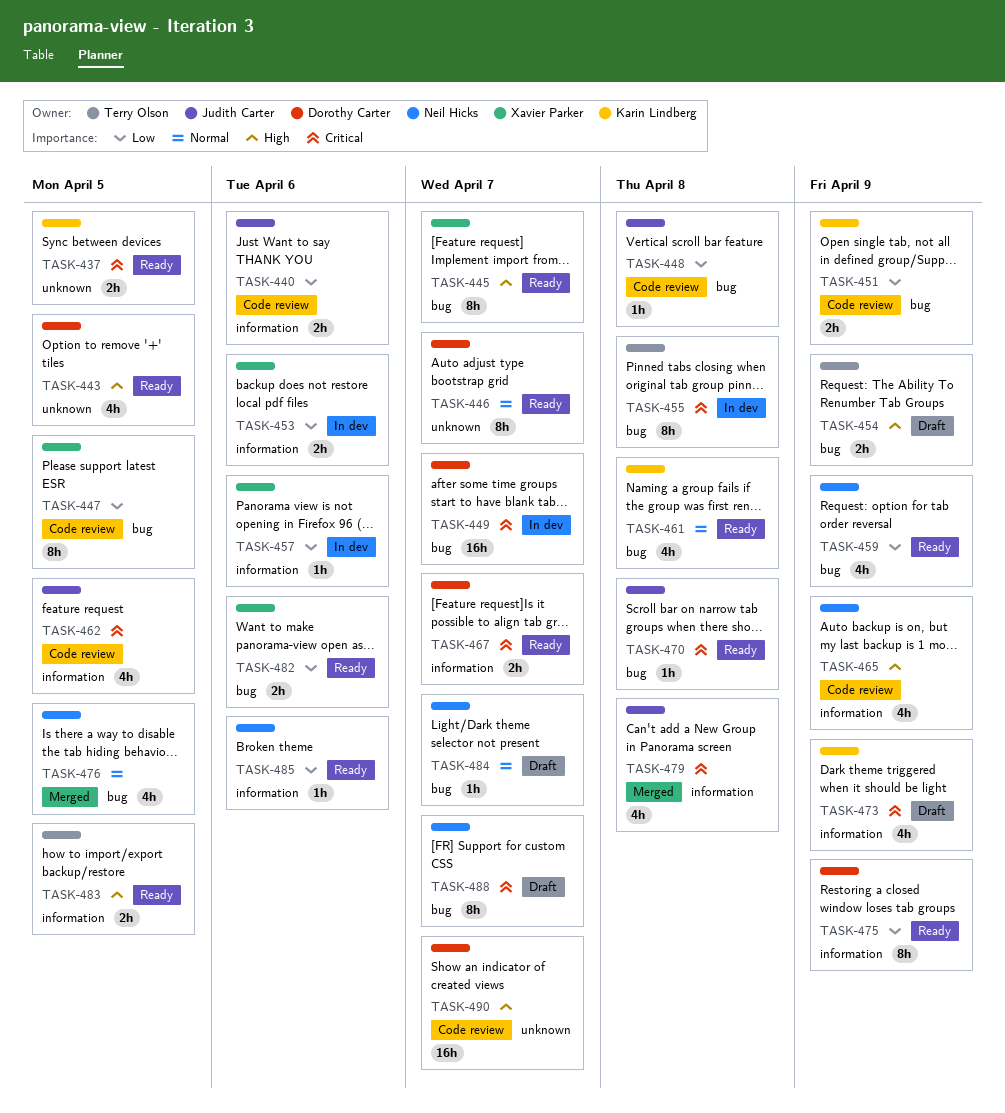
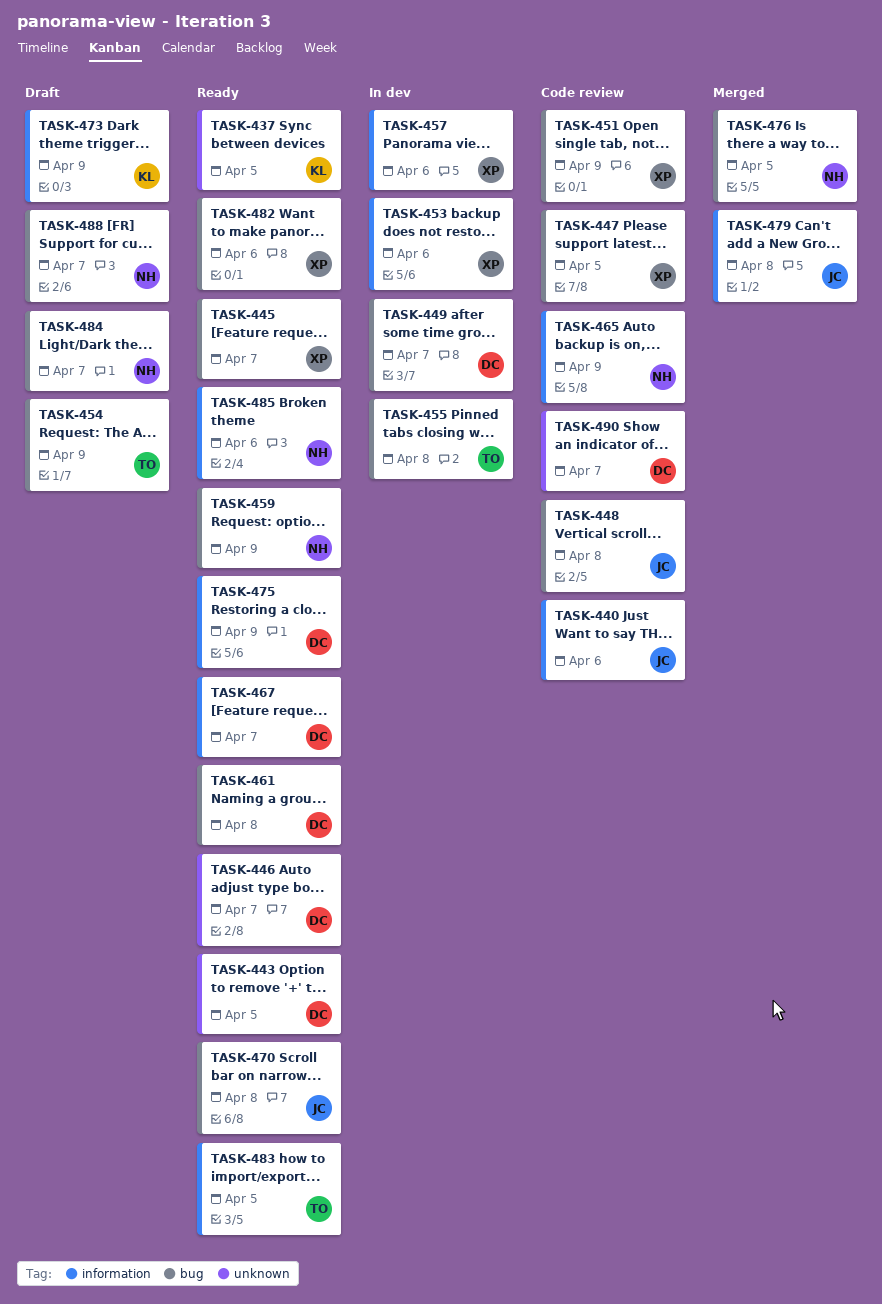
TASK-451, owner: Karin Lindberg -> Xavier Parker
TASK-461, owner: Karin Lindberg -> Dorothy Carter
TASK-462: present -> none

